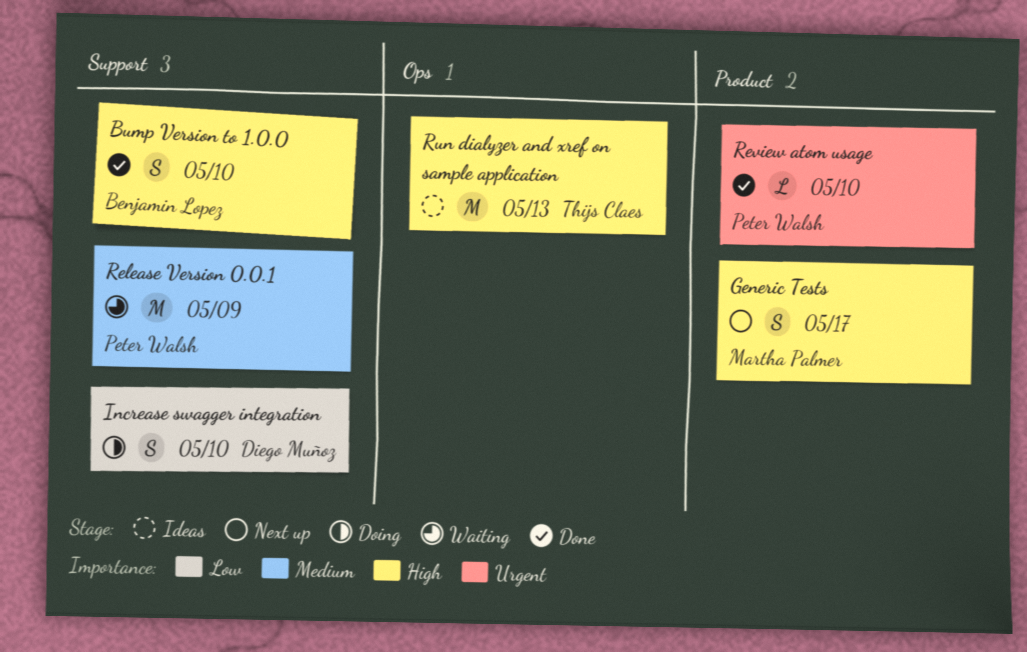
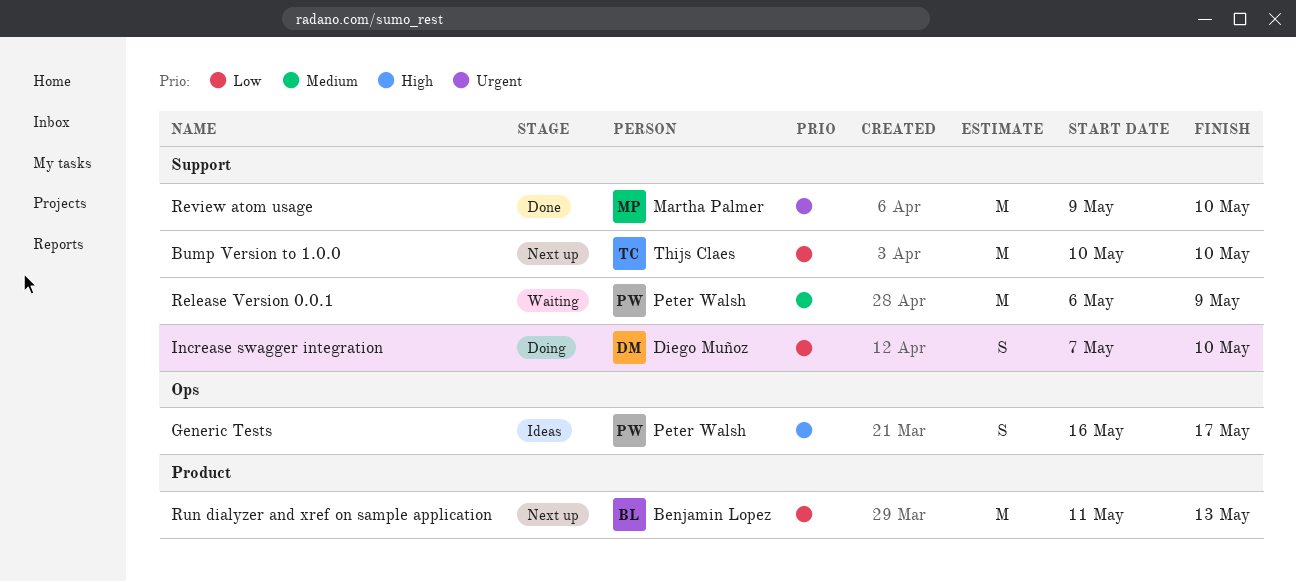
Bump Version to 1.0.0, status: Done -> Next up
Bump Version to 1.0.0, owner: Benjamin Lopez -> Thijs Claes
Bump Version to 1.0.0, priority: High -> Low
Bump Version to 1.0.0, estimate: S -> M
Generic Tests, status: Next up -> Ideas
Generic Tests, owner: Martha Palmer -> Peter Walsh
Generic Tests, label: Product -> Ops
Review atom usage, owner: Peter Walsh -> Martha Palmer
Review atom usage, label: Product -> Support
Review atom usage, estimate: L -> M
Run dialyzer and xref on sample application, status: Ideas -> Next up
Run dialyzer and xref on sample application, owner: Thijs Claes -> Benjamin Lopez
Run dialyzer and xref on sample application, priority: High -> Low
Run dialyzer and xref on sample application, label: Ops -> Product

